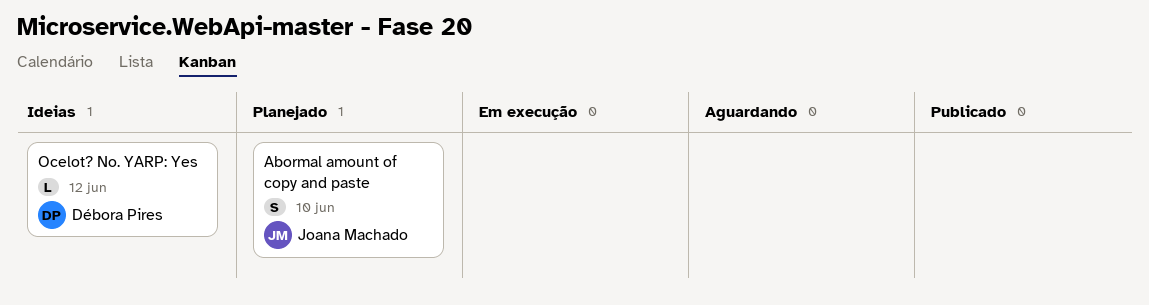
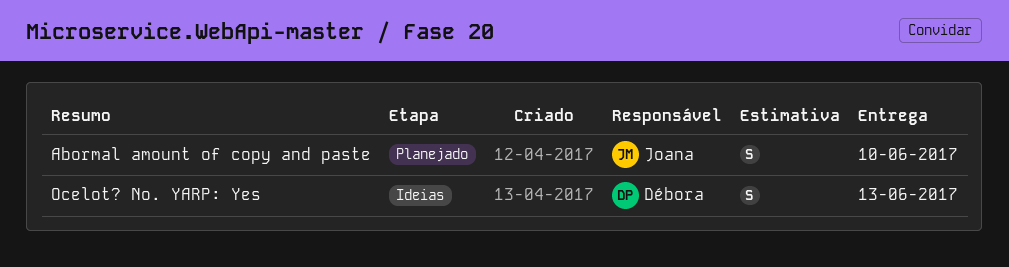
Ocelot? No. YARP: Yes, estimate: L -> S
Ocelot? No. YARP: Yes, due: Jun 12 -> Jun 13

